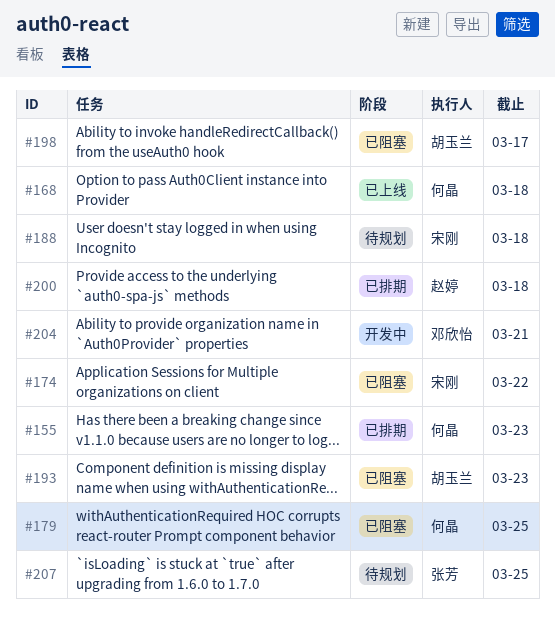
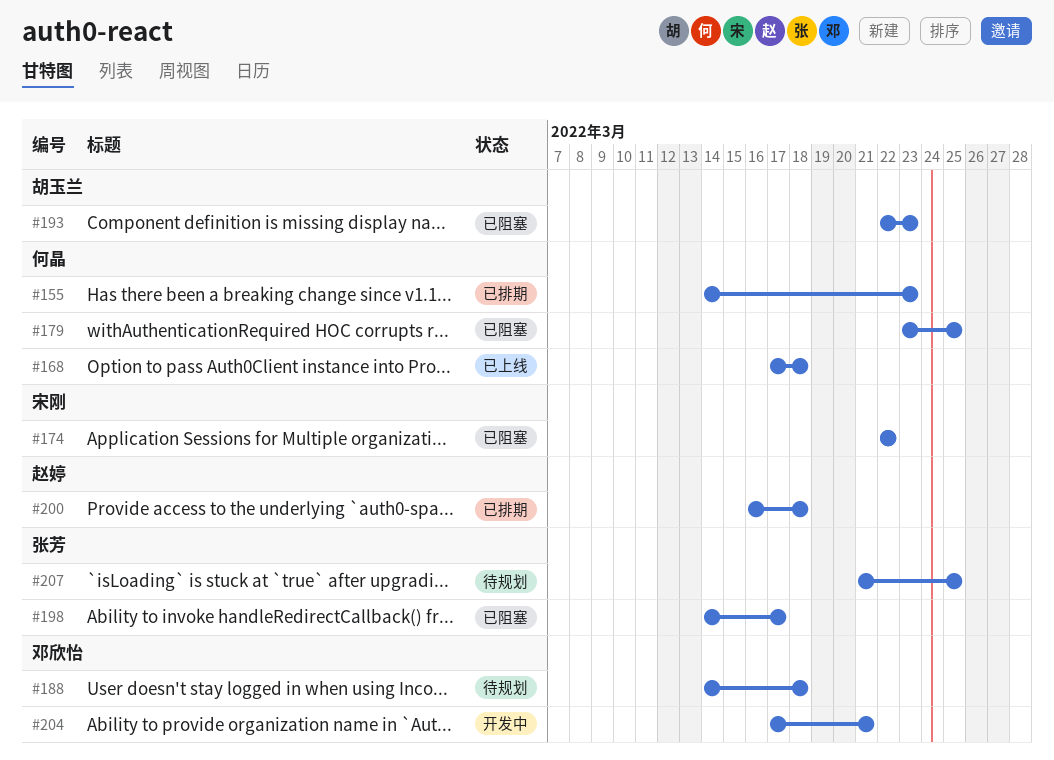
#188, owner: 宋刚 -> 邓欣怡
#198, owner: 胡玉兰 -> 张芳

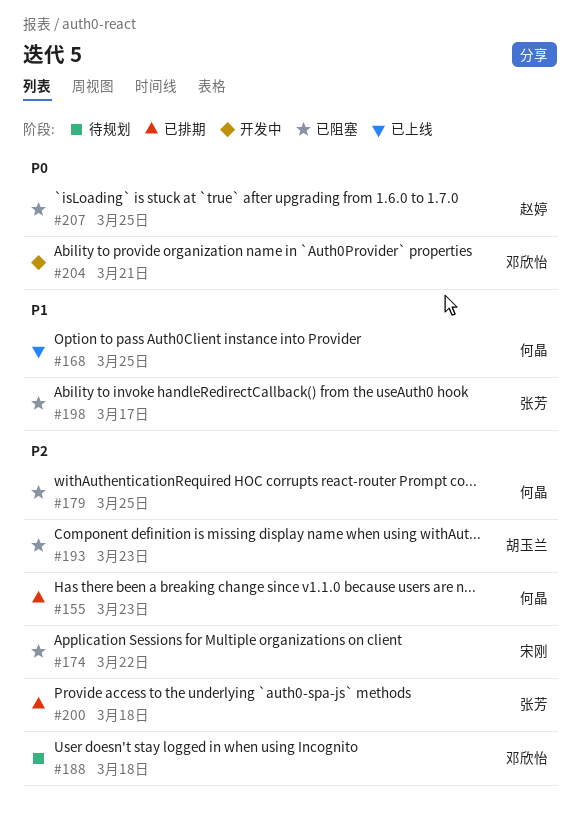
#168, due: Mar 18 -> Mar 25
#200, owner: 赵婷 -> 张芳
#207, status: 待规划 -> 已阻塞
#207, owner: 张芳 -> 赵婷

